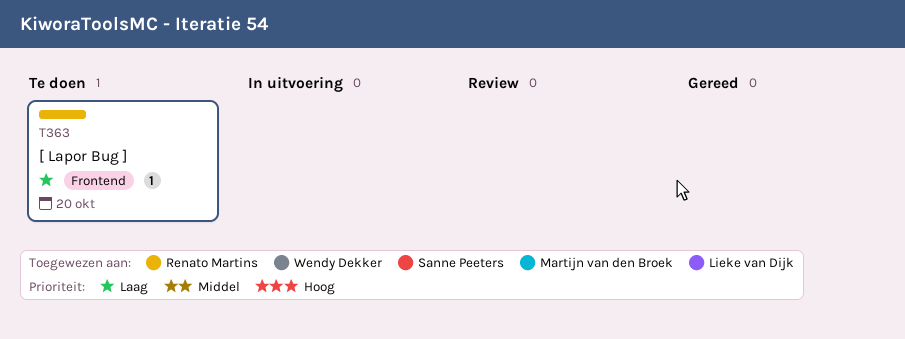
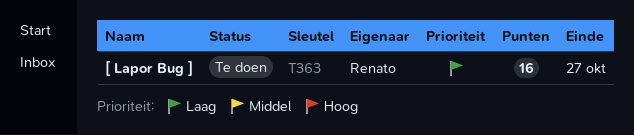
T363, estimate: 1 -> 16
T363, due: Oct 20 -> Oct 27

